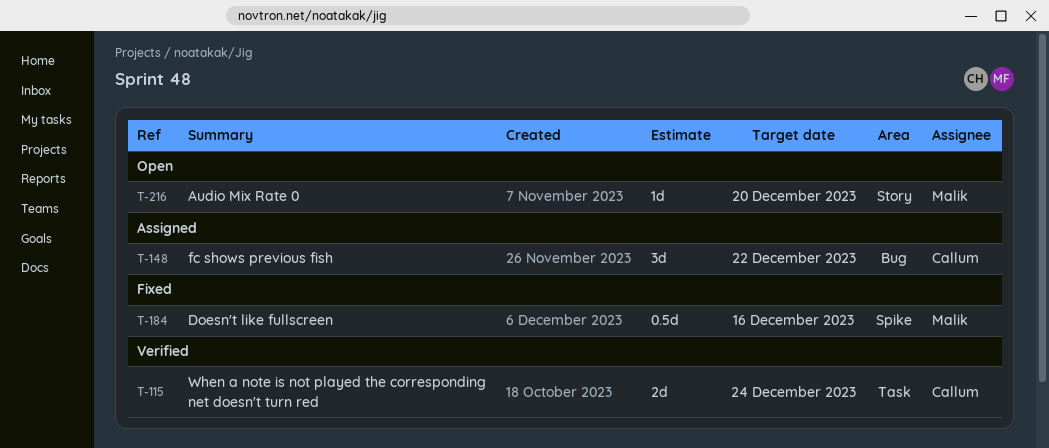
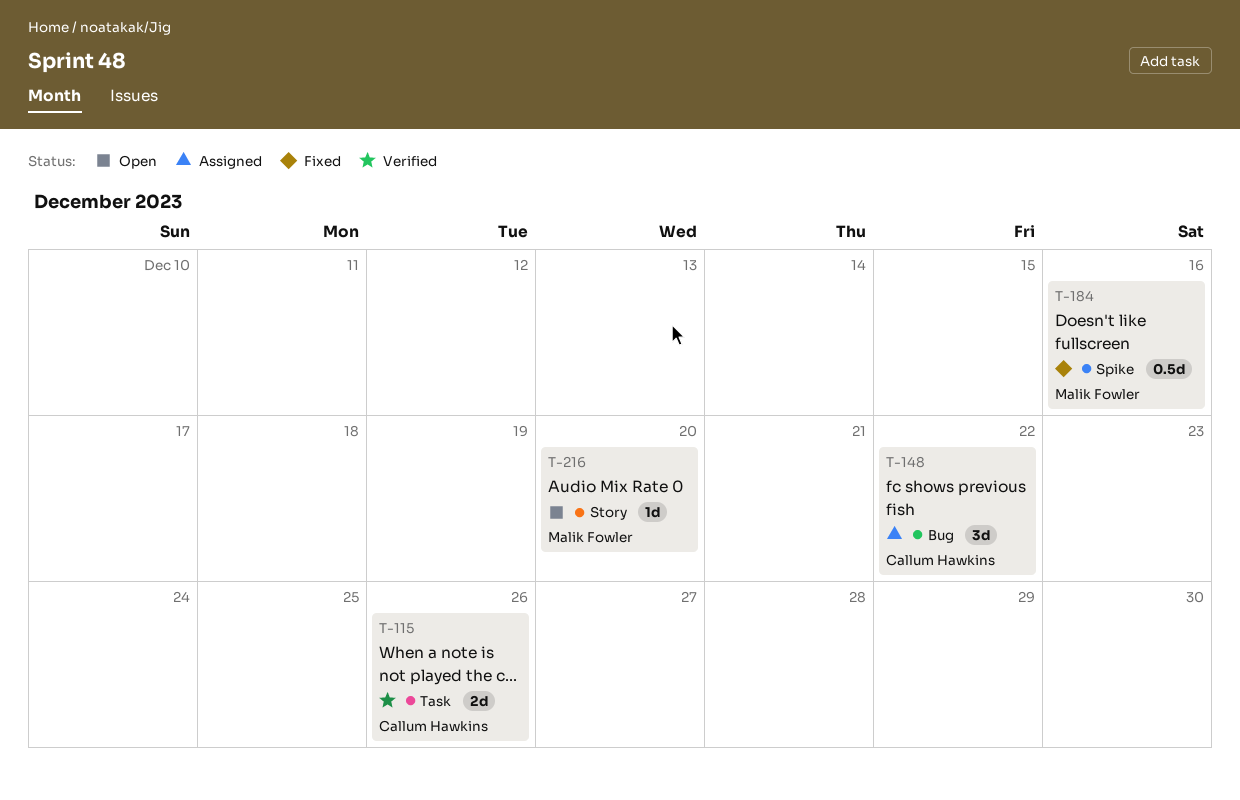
T-115, due: Dec 24 -> Dec 26

